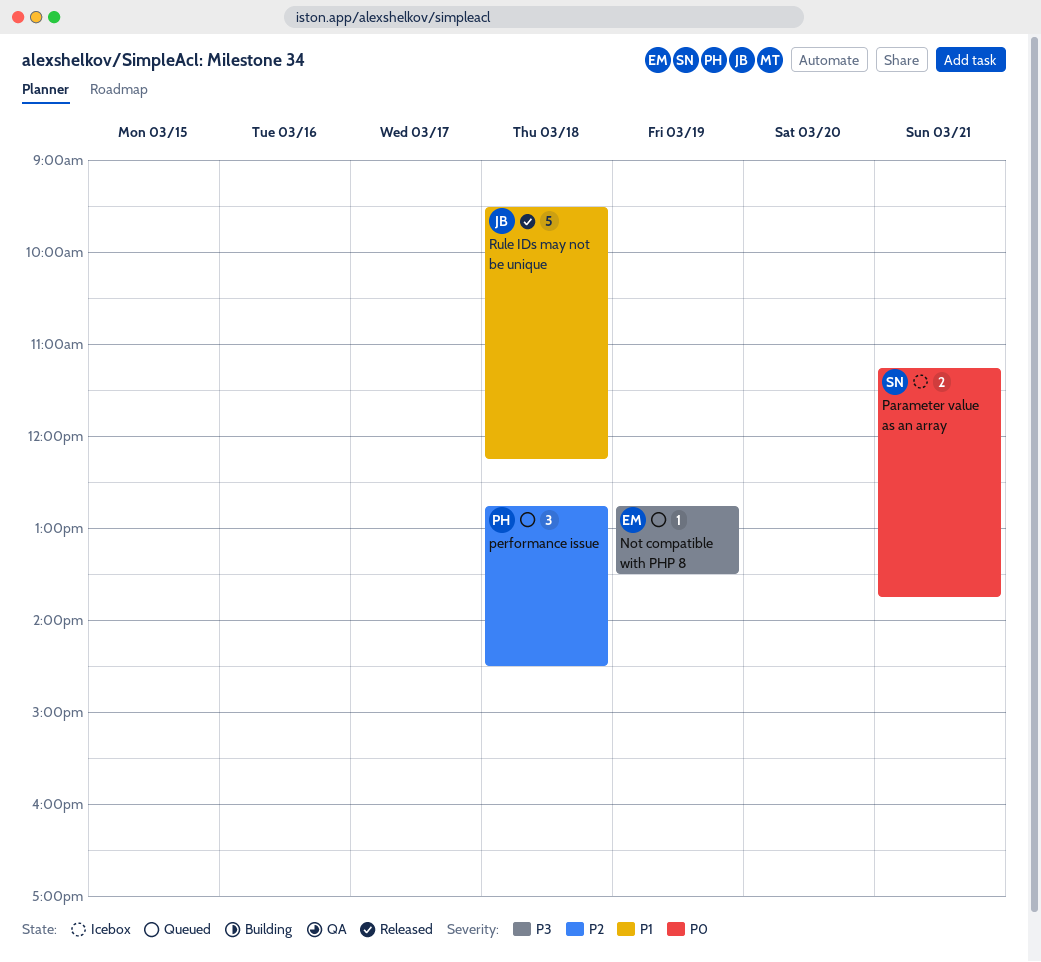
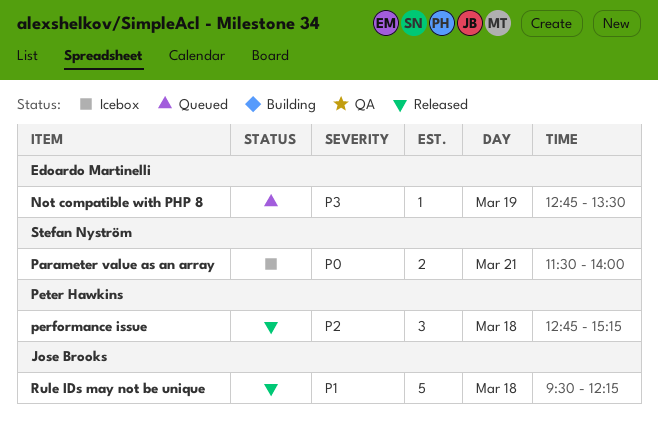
Parameter value as an array, begins: 11:15 -> 11:30
Parameter value as an array, ends: 13:45 -> 14:00
performance issue, status: Queued -> Released
performance issue, ends: 14:30 -> 15:15

